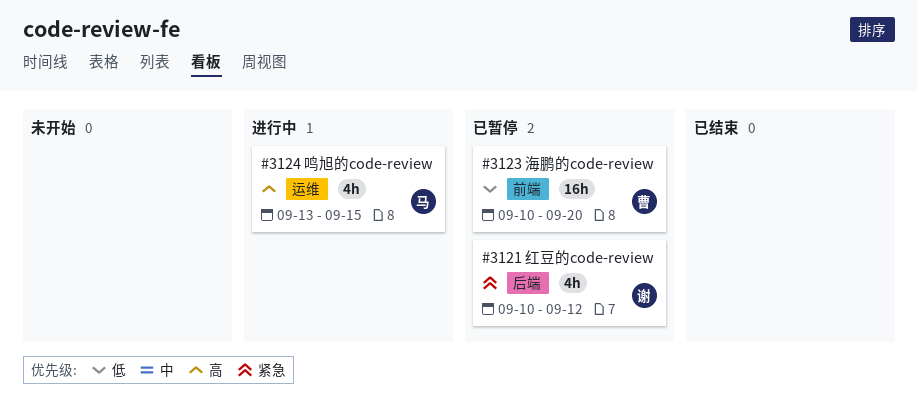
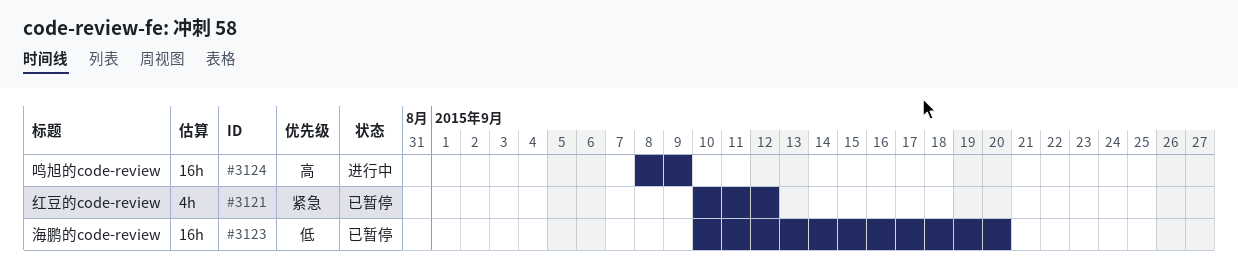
#3124, estimate: 4h -> 16h
#3124, start: Sep 13 -> Sep 8
#3124, due: Sep 15 -> Sep 9

